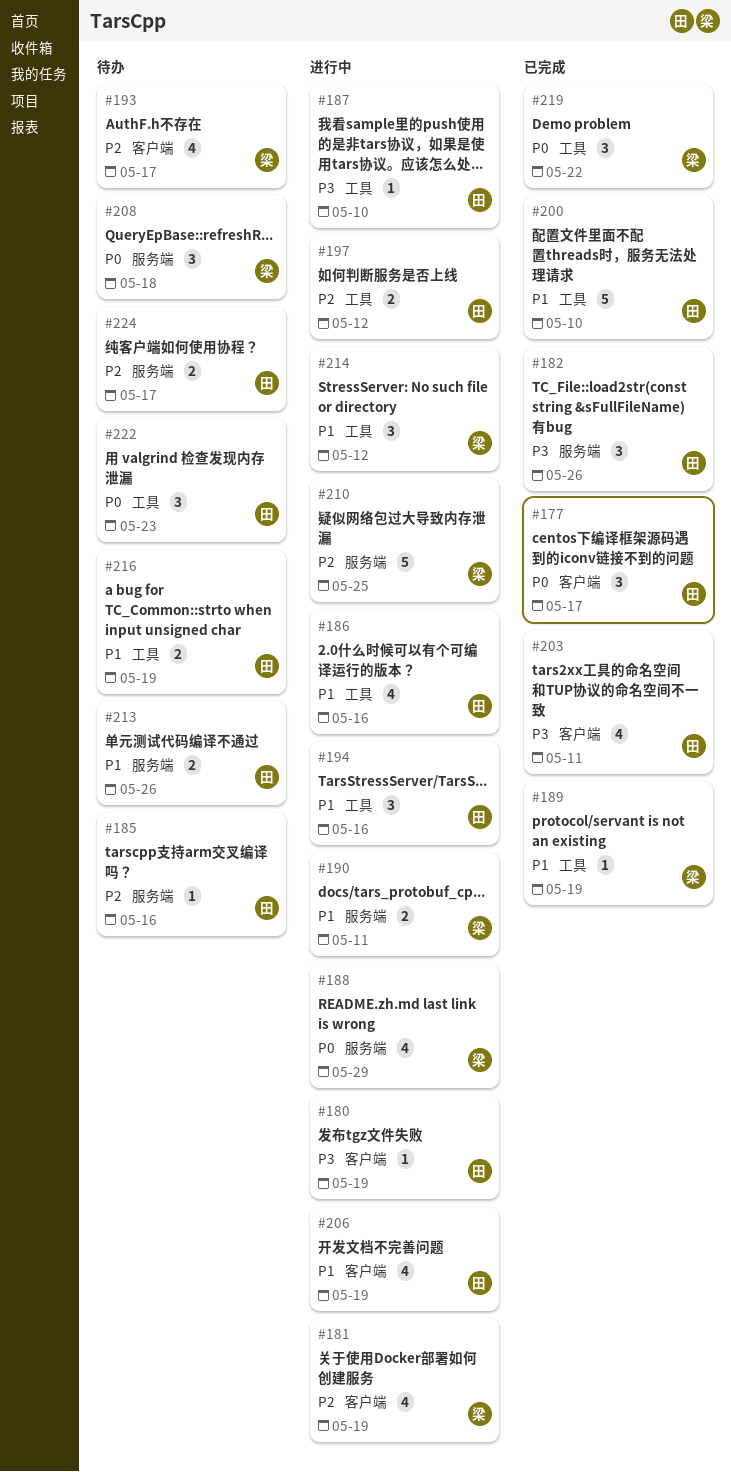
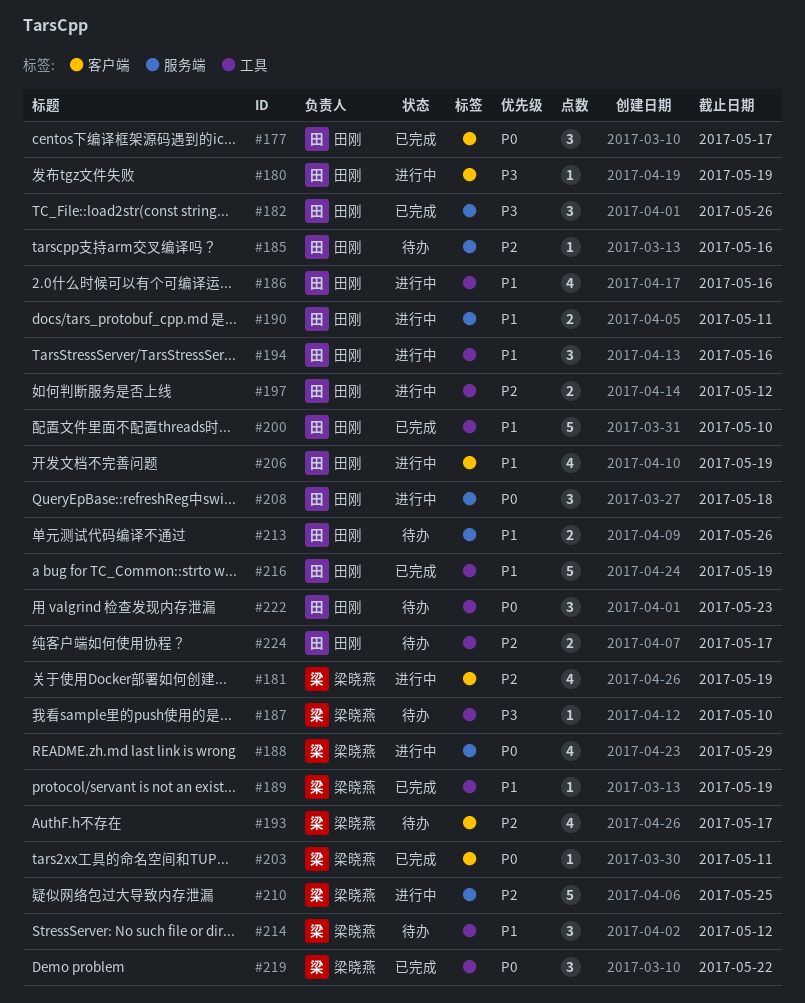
#187, status: 进行中 -> 待办
#187, owner: 田刚 -> 梁晓燕
#190, owner: 梁晓燕 -> 田刚
#203, owner: 田刚 -> 梁晓燕
#203, priority: P3 -> P0
#203, estimate: 4 -> 1
#208, status: 待办 -> 进行中
#208, owner: 梁晓燕 -> 田刚
#214, status: 进行中 -> 待办
#216, status: 待办 -> 已完成
#216, estimate: 2 -> 5
#224, label: 服务端 -> 工具

